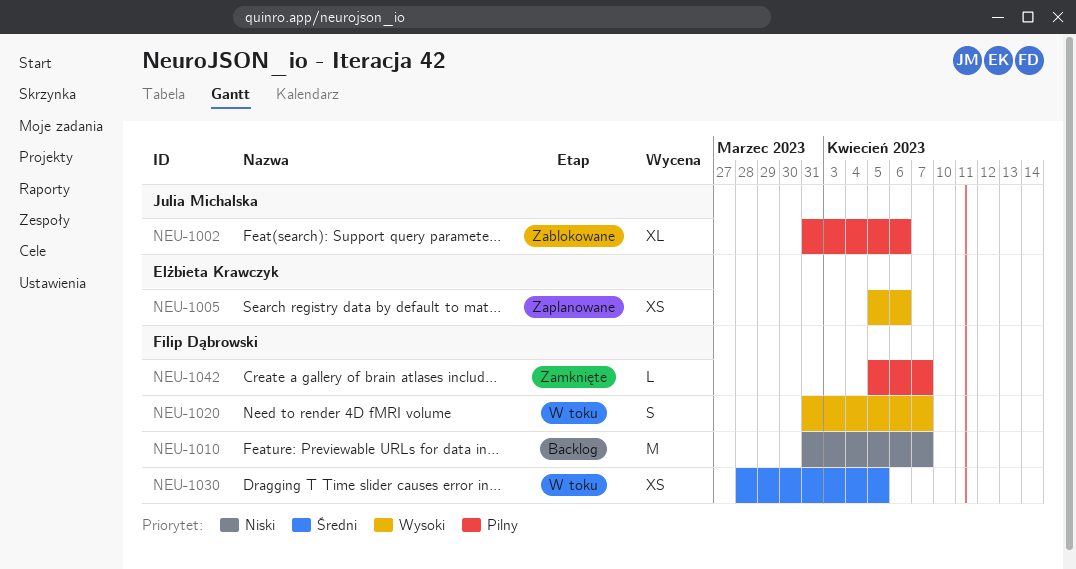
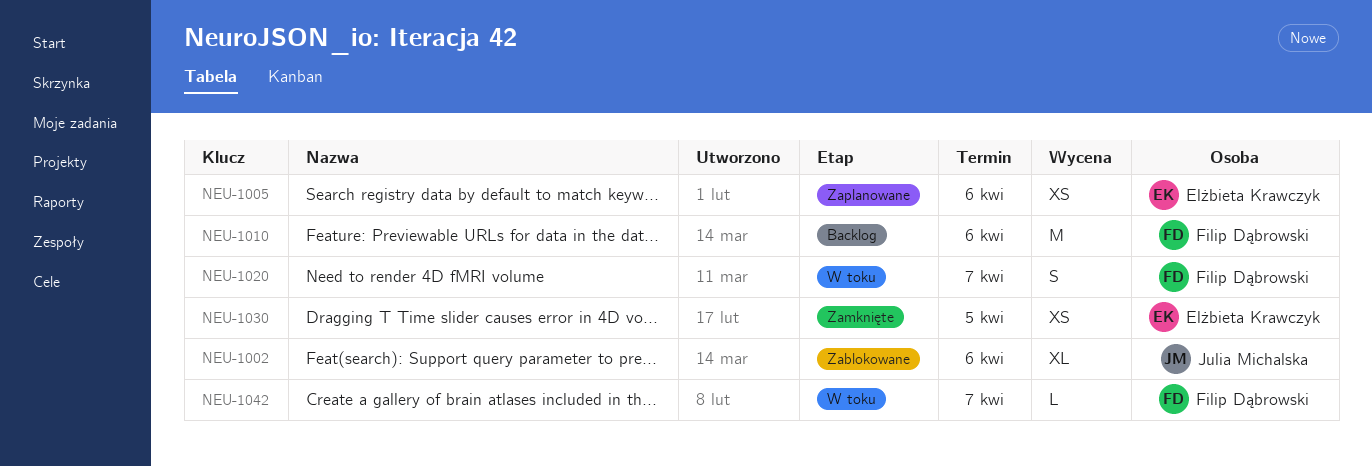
NEU-1010, due: Apr 7 -> Apr 6
NEU-1030, status: W toku -> Zamknięte
NEU-1030, owner: Filip Dąbrowski -> Elżbieta Krawczyk
NEU-1042, status: Zamknięte -> W toku

